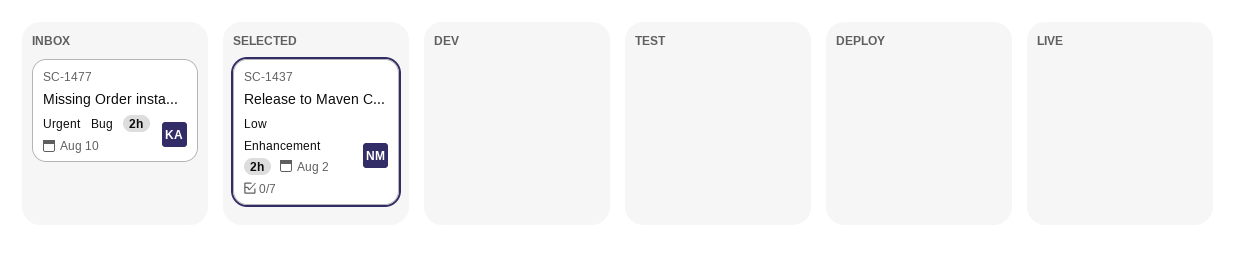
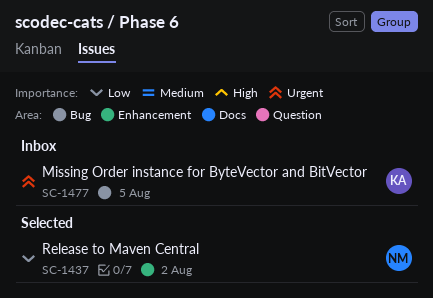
SC-1477, due: Aug 10 -> Aug 5

